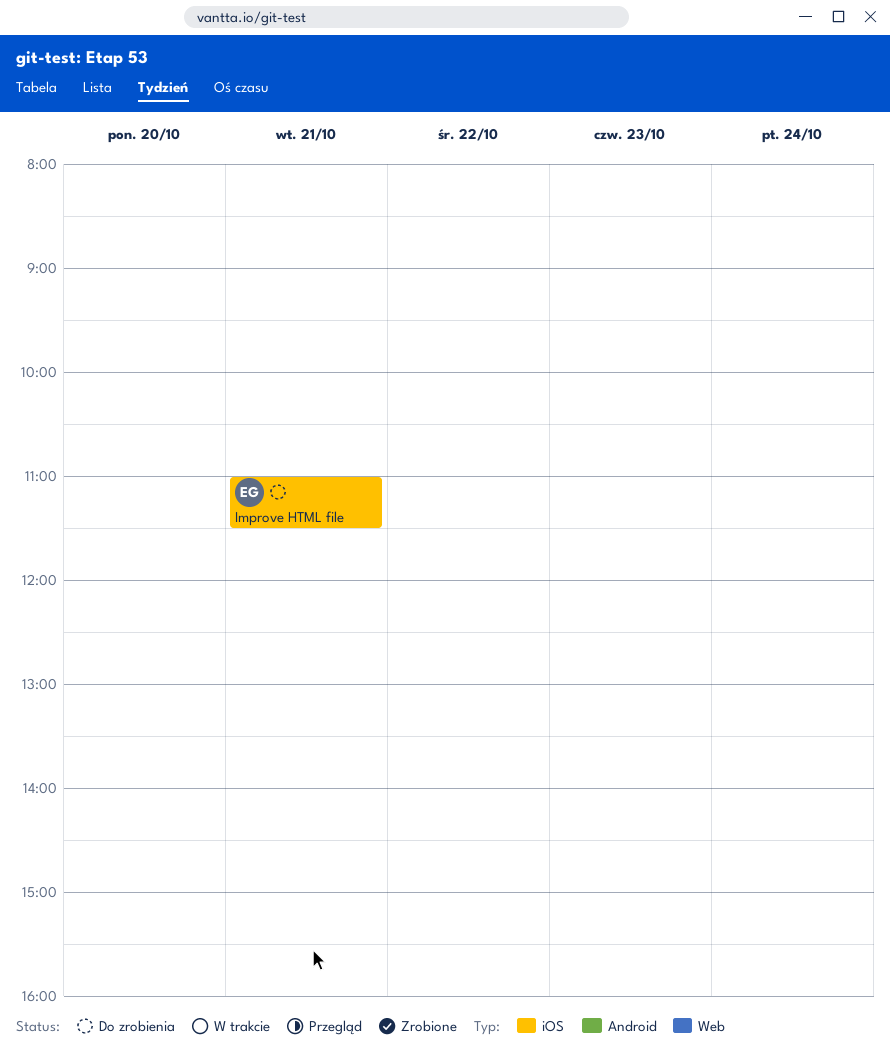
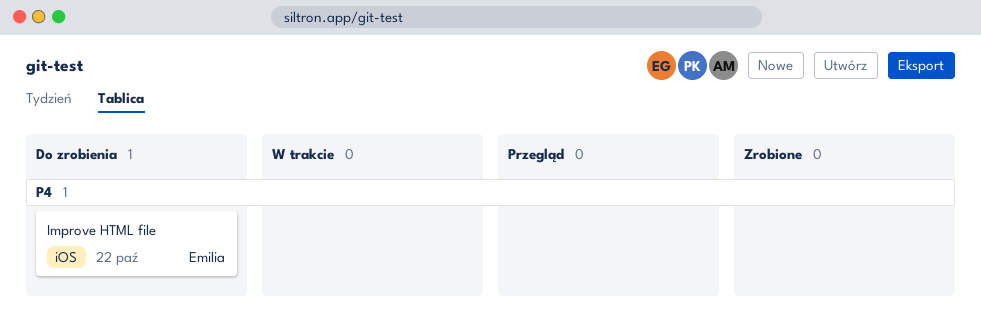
Improve HTML file, day: Oct 21 -> Oct 22

